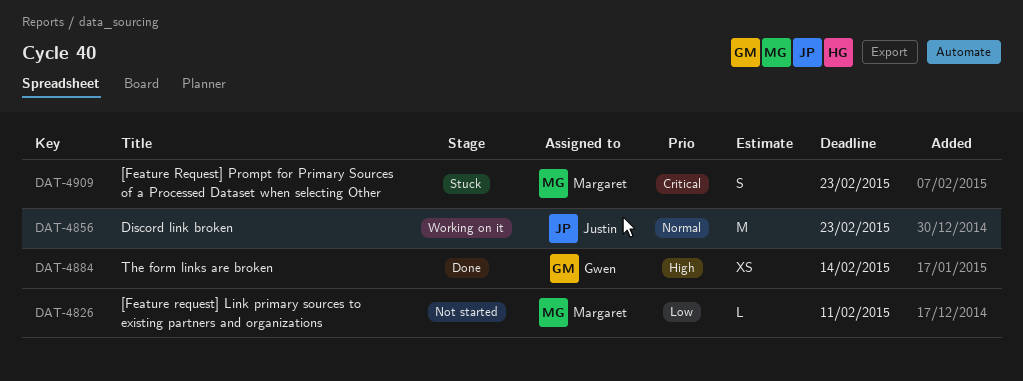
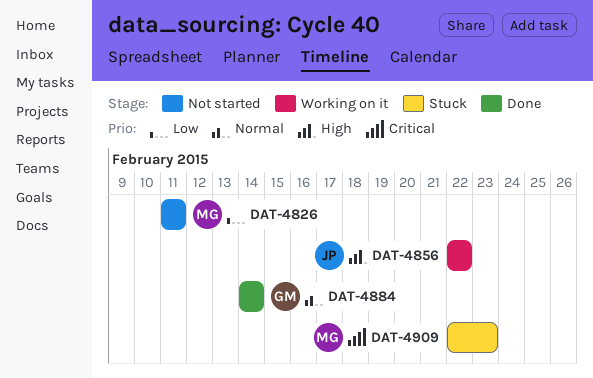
DAT-4856, priority: Normal -> High
DAT-4856, due: Feb 23 -> Feb 22
DAT-4884, priority: High -> Normal

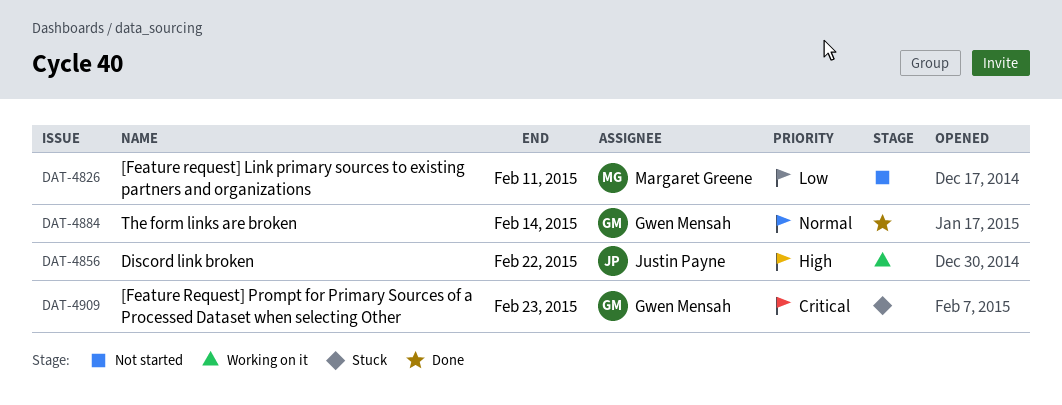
DAT-4909, owner: Margaret Greene -> Gwen Mensah

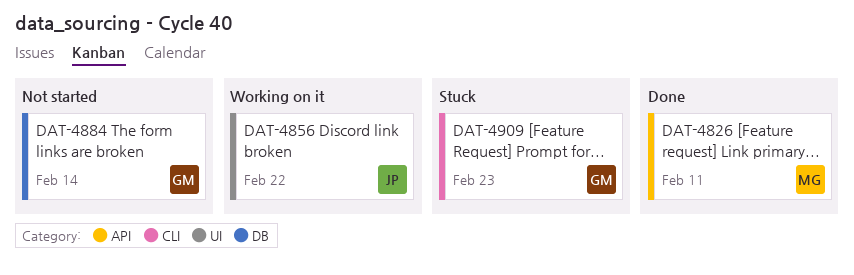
DAT-4826, status: Not started -> Done
DAT-4884, status: Done -> Not started

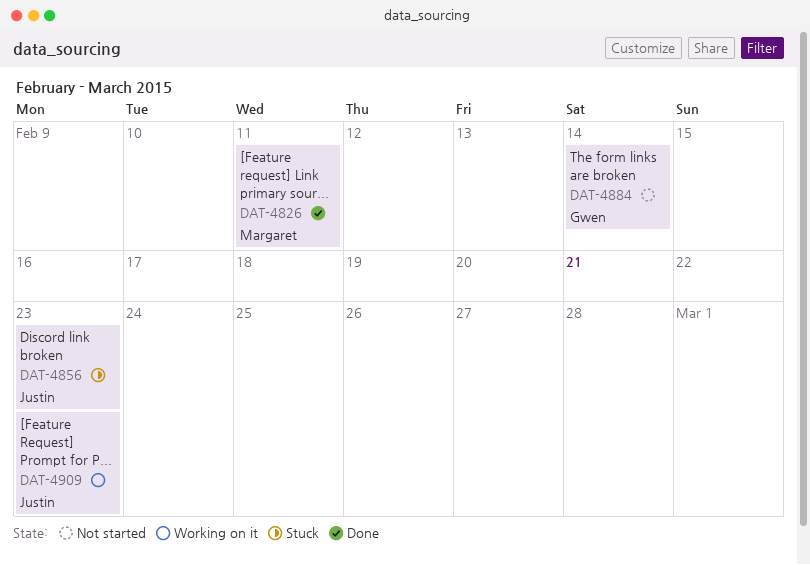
DAT-4856, status: Working on it -> Stuck
DAT-4856, due: Feb 22 -> Feb 23
DAT-4909, status: Stuck -> Working on it
DAT-4909, owner: Gwen -> Justin

